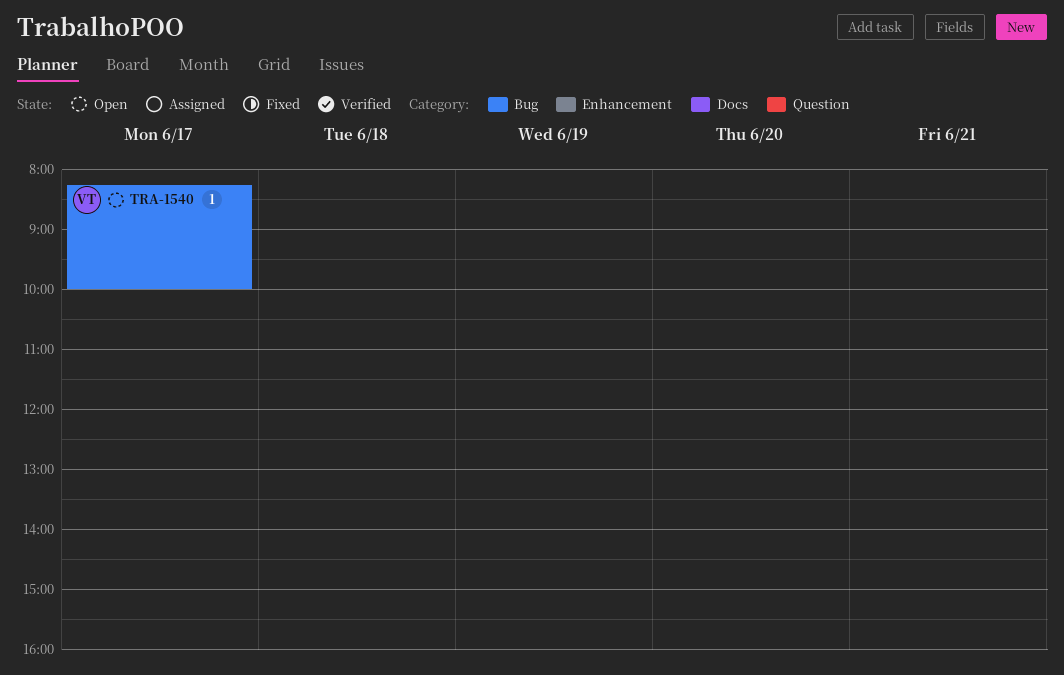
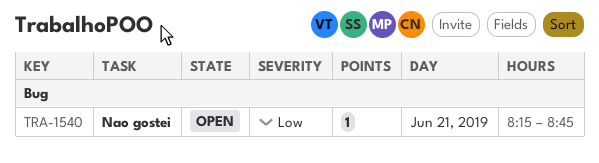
TRA-1540, day: Jun 17 -> Jun 21
TRA-1540, ends: 10:00 -> 08:45

